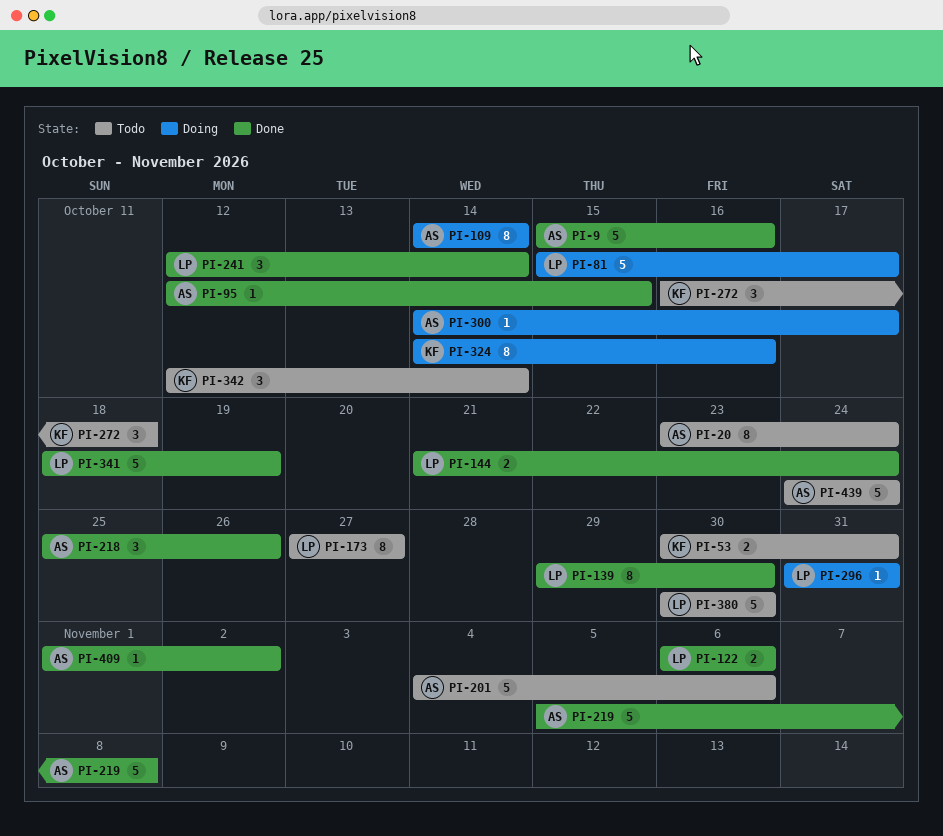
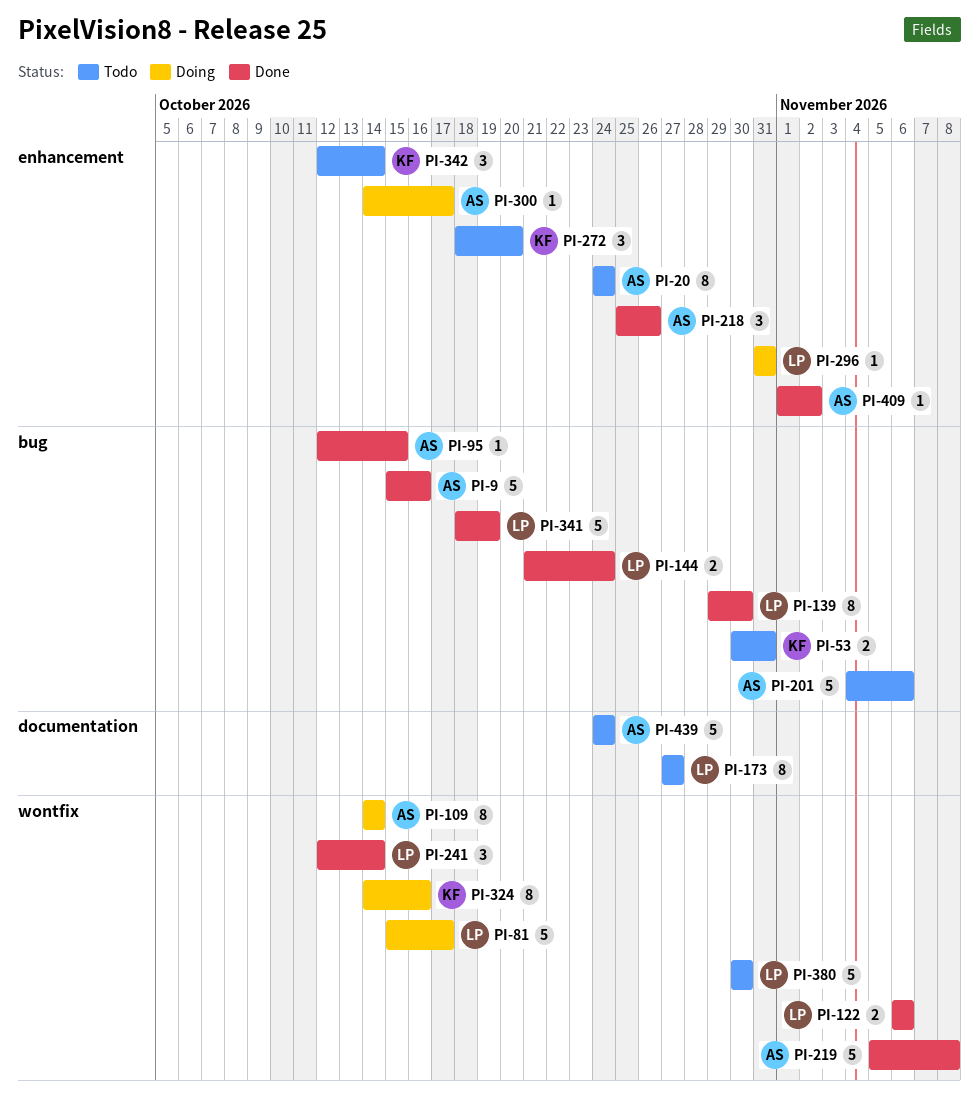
PI-20, start: Oct 23 -> Oct 24
PI-272, start: Oct 16 -> Oct 18
PI-272, due: Oct 18 -> Oct 20

